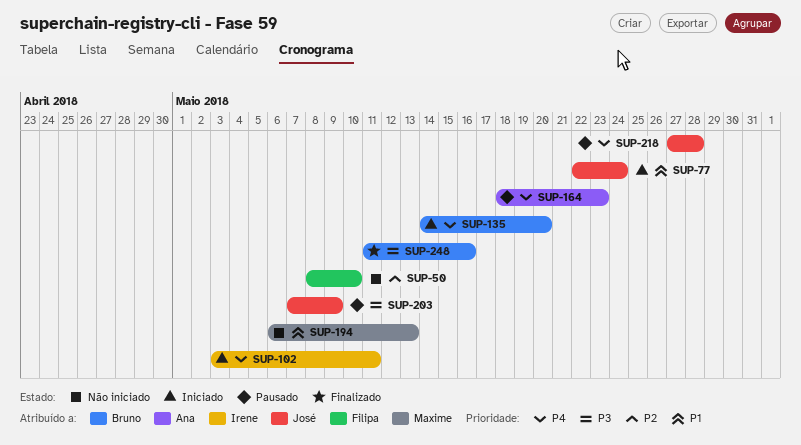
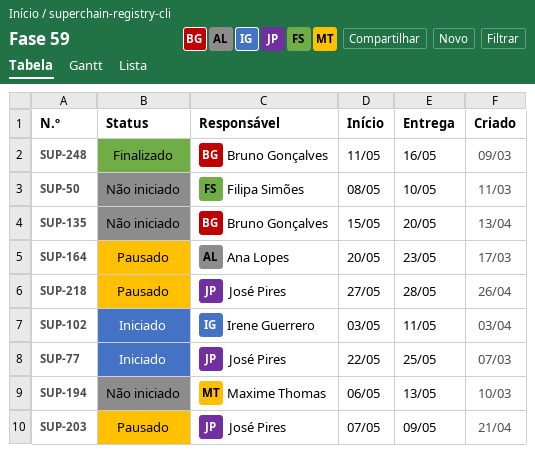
SUP-77, due: May 24 -> May 25
SUP-135, status: Iniciado -> Não iniciado
SUP-135, start: May 14 -> May 15
SUP-164, start: May 18 -> May 20

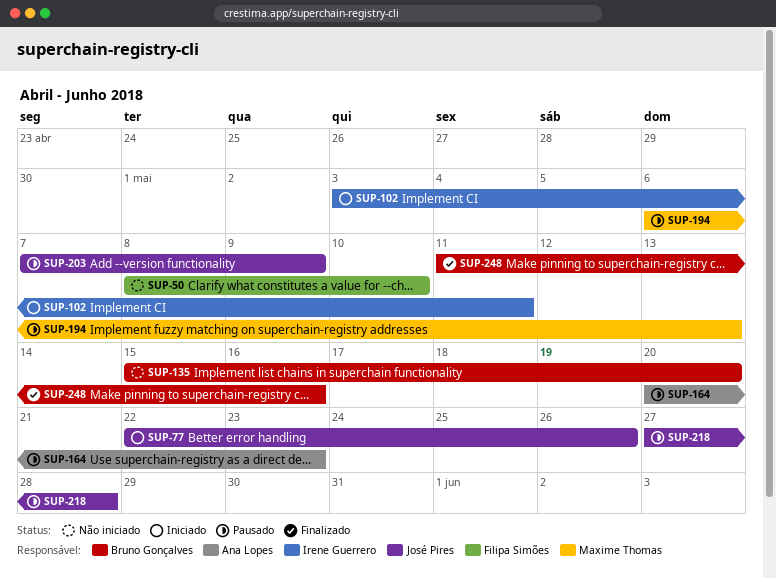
SUP-77, due: May 25 -> May 26
SUP-194, status: Não iniciado -> Pausado

